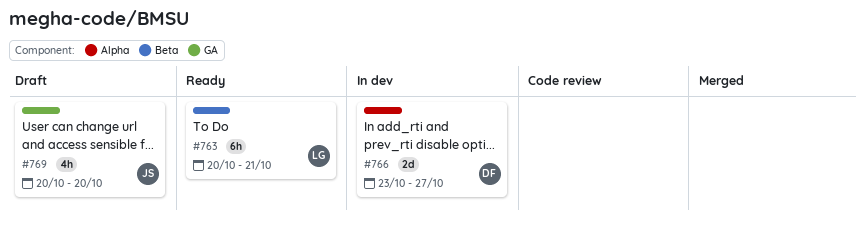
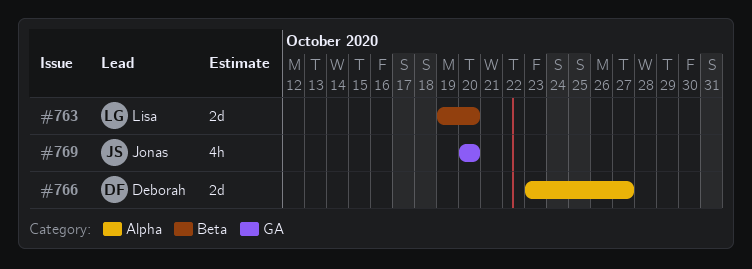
#763, estimate: 6h -> 2d
#763, start: Oct 20 -> Oct 19
#763, due: Oct 21 -> Oct 20

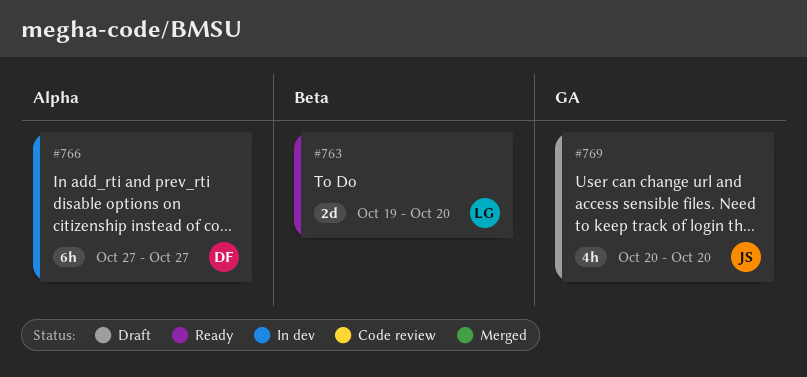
#766, estimate: 2d -> 6h
#766, start: Oct 23 -> Oct 27

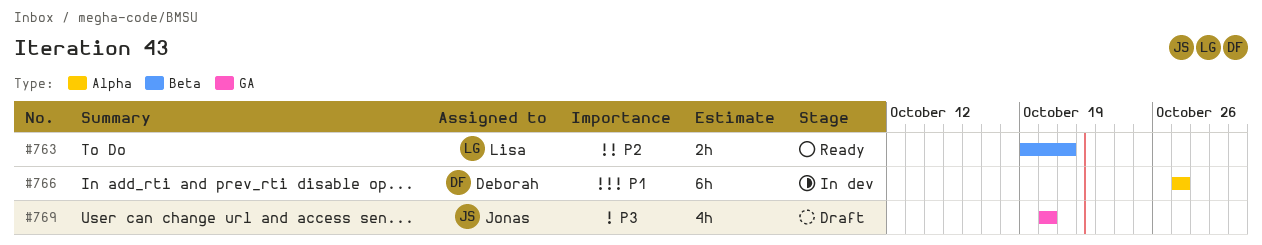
#763, estimate: 2d -> 2h
#763, due: Oct 20 -> Oct 21

